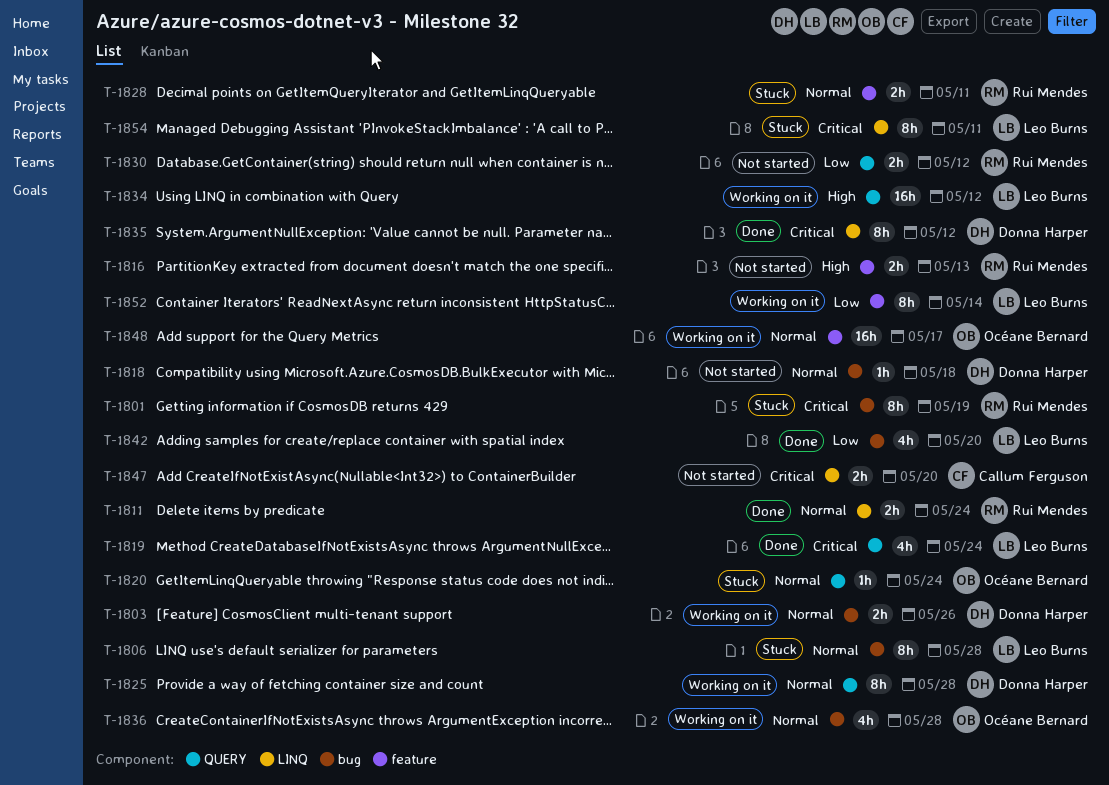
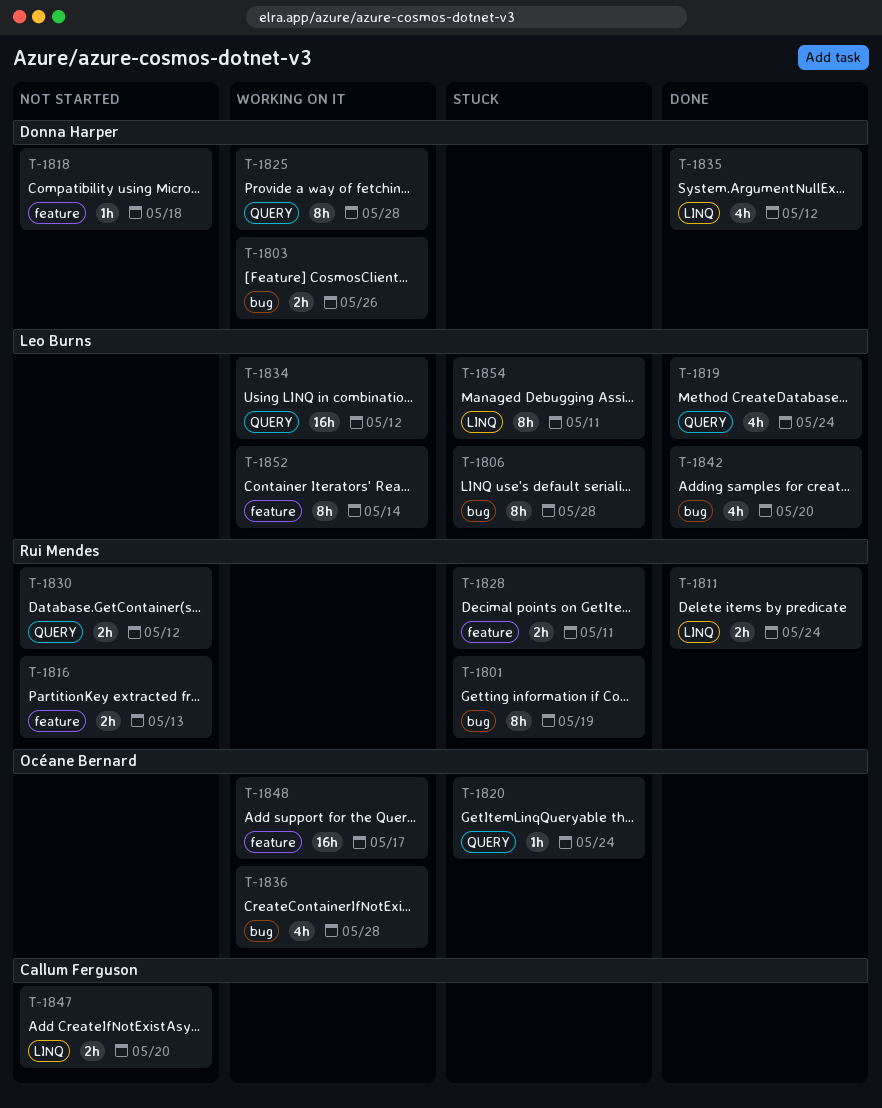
T-1818, label: bug -> feature
T-1835, estimate: 8h -> 4h

